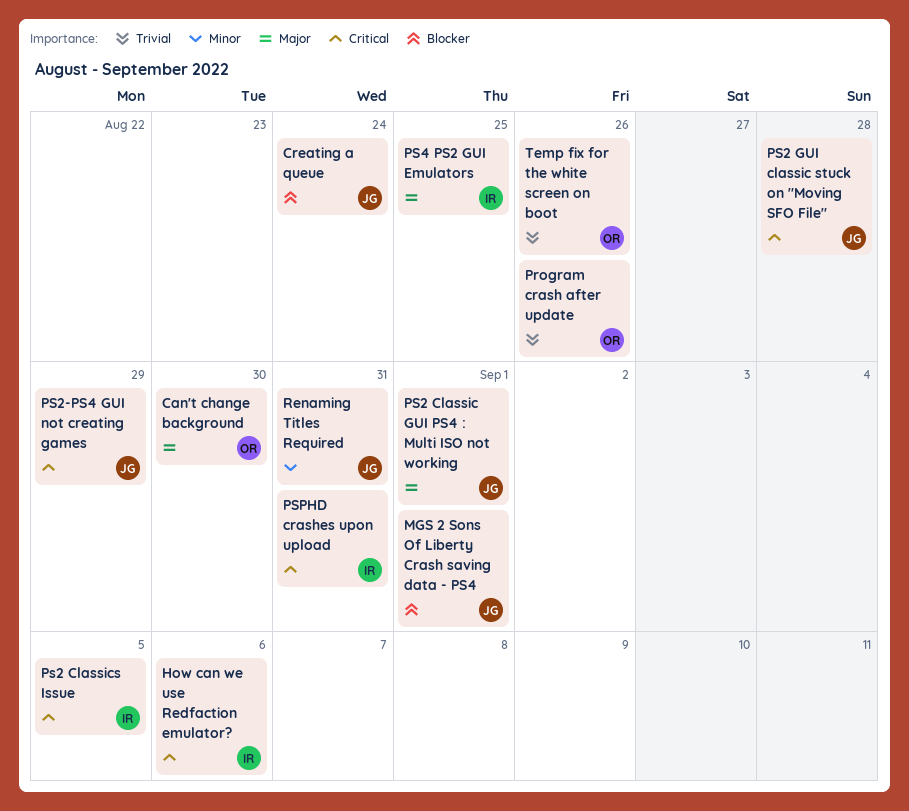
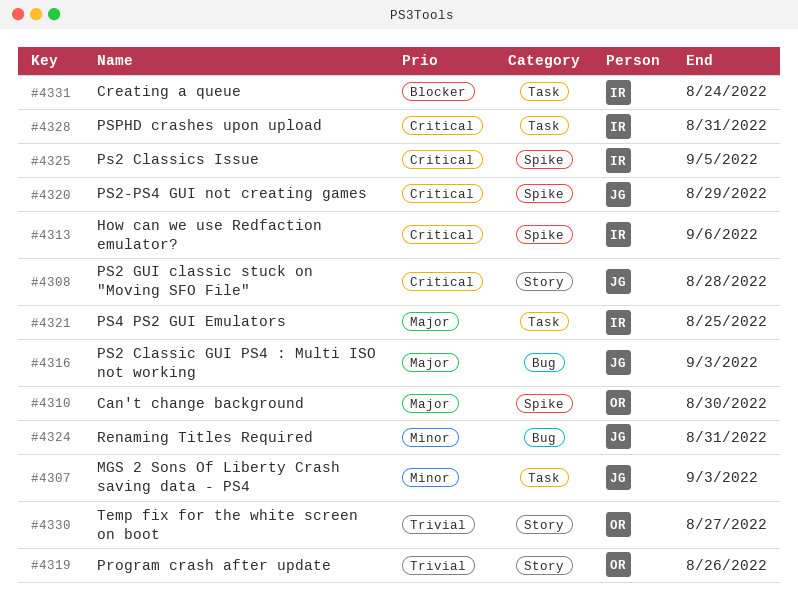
Creating a queue, owner: JG -> IR
MGS 2 Sons Of Liberty Crash saving data - PS4, priority: Blocker -> Minor
MGS 2 Sons Of Liberty Crash saving data - PS4, due: Sep 1 -> Sep 3
PS2 Classic GUI PS4 : Multi ISO not working, due: Sep 1 -> Sep 3
Temp fix for the white screen on boot, due: Aug 26 -> Aug 27

